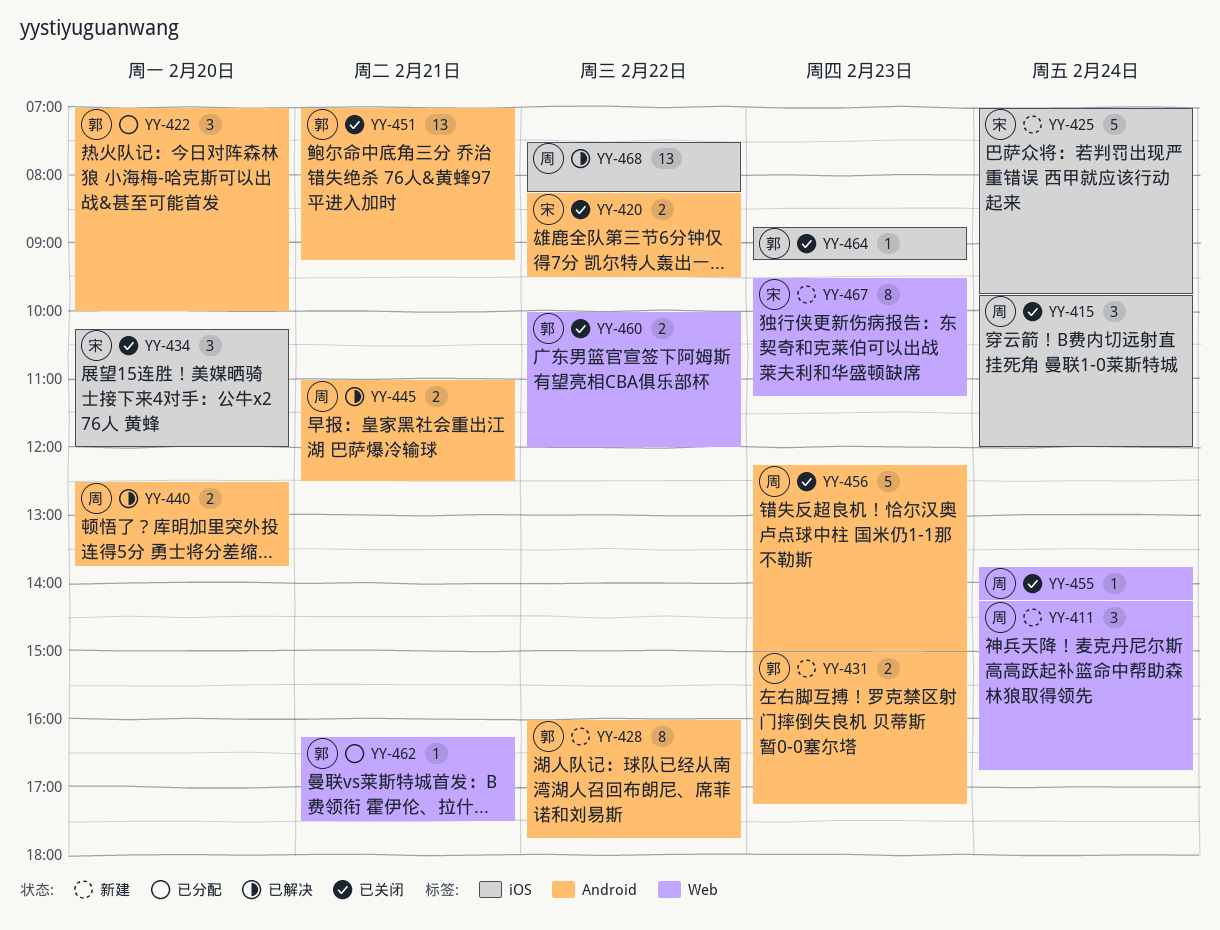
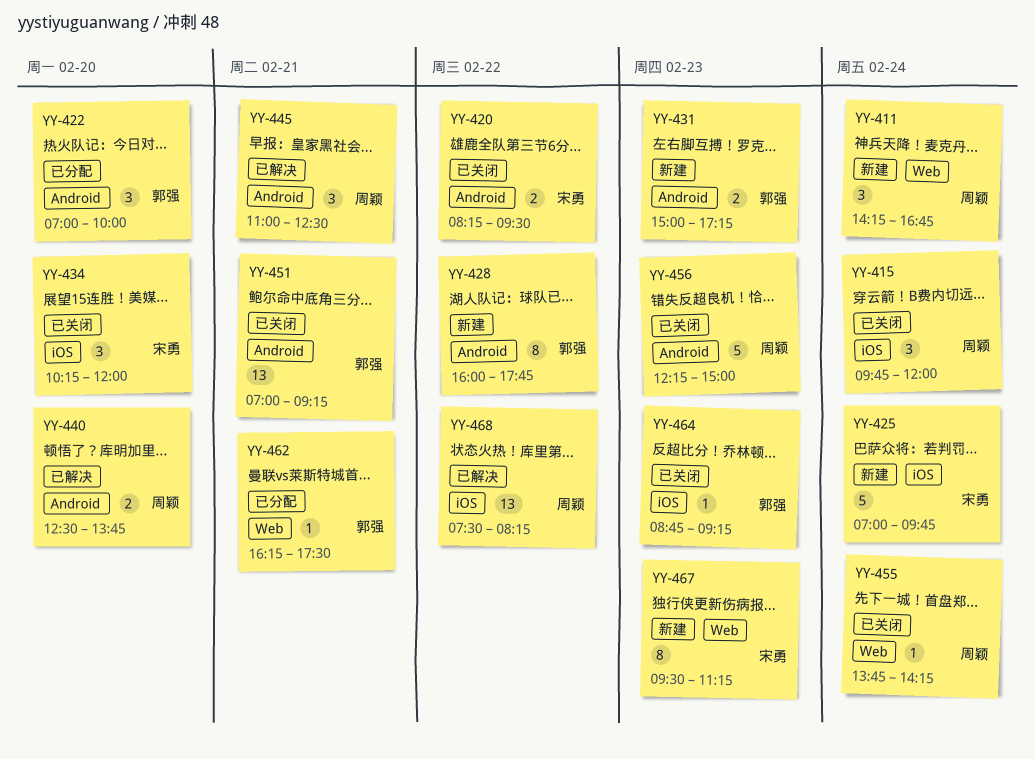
YY-445, estimate: 2 -> 3
YY-460: present -> none

